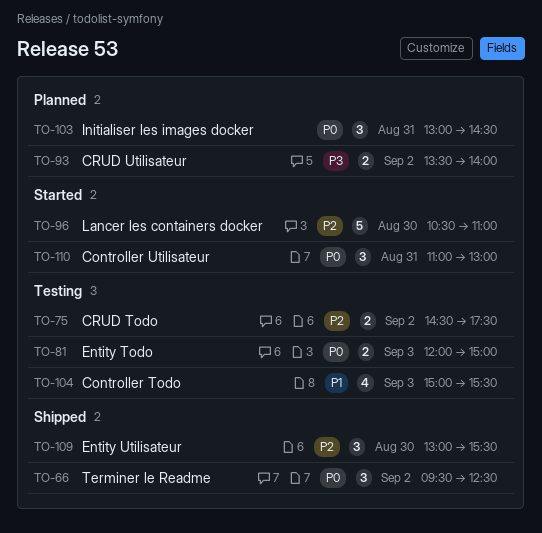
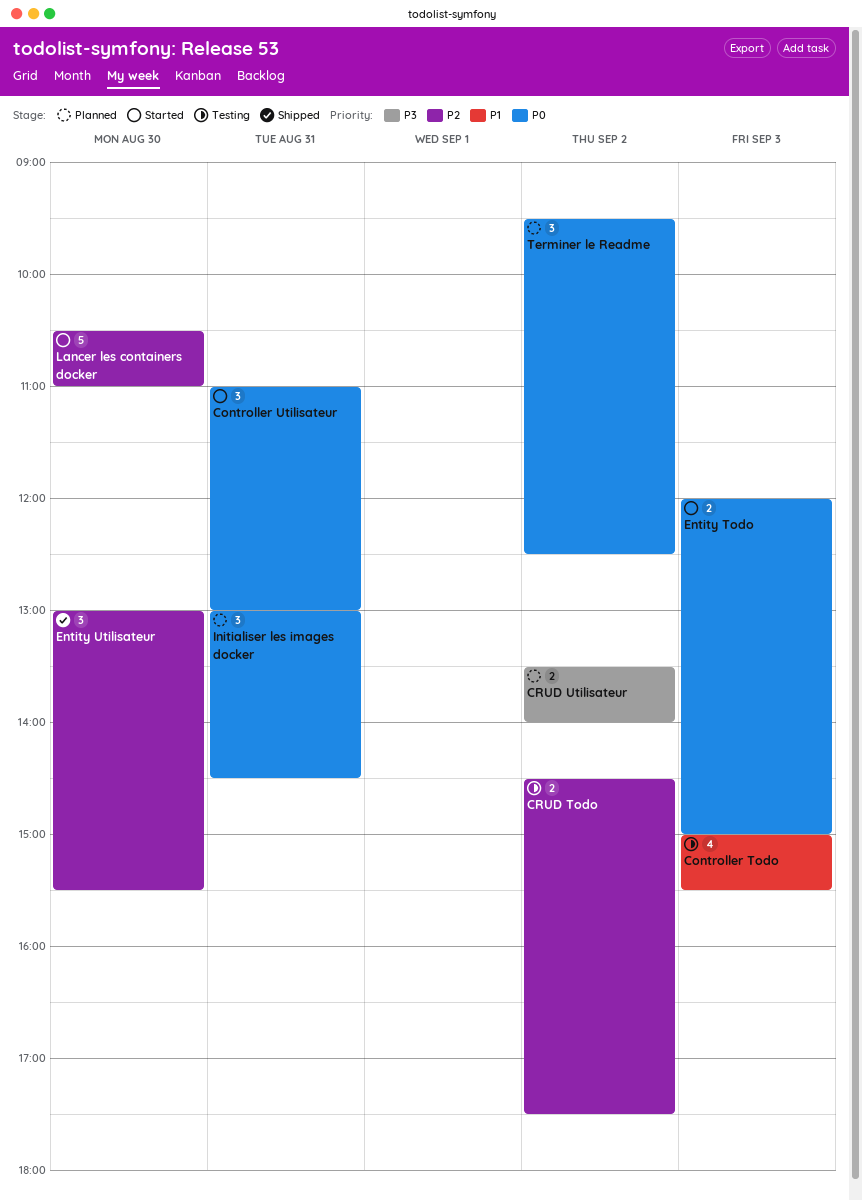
Entity Todo, status: Testing -> Started
Terminer le Readme, status: Shipped -> Planned

